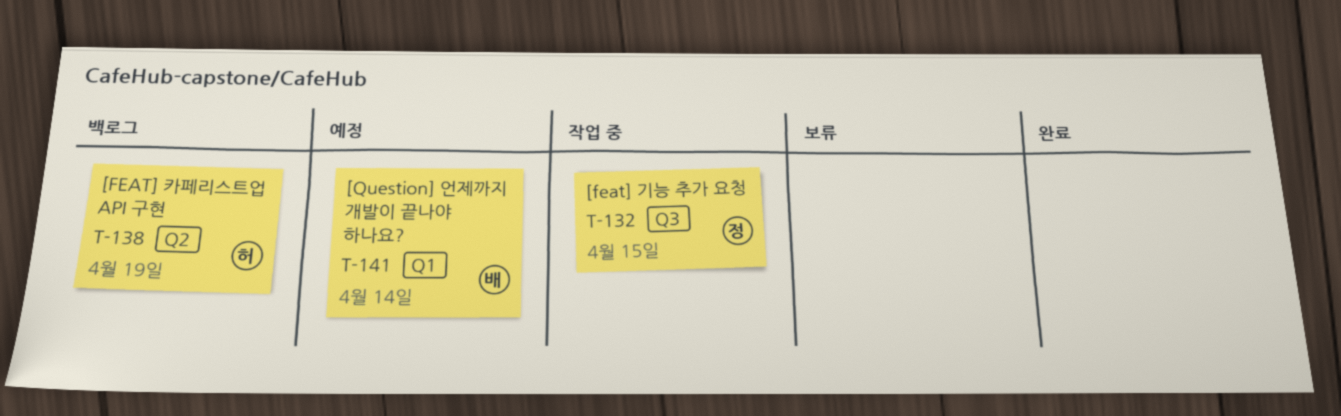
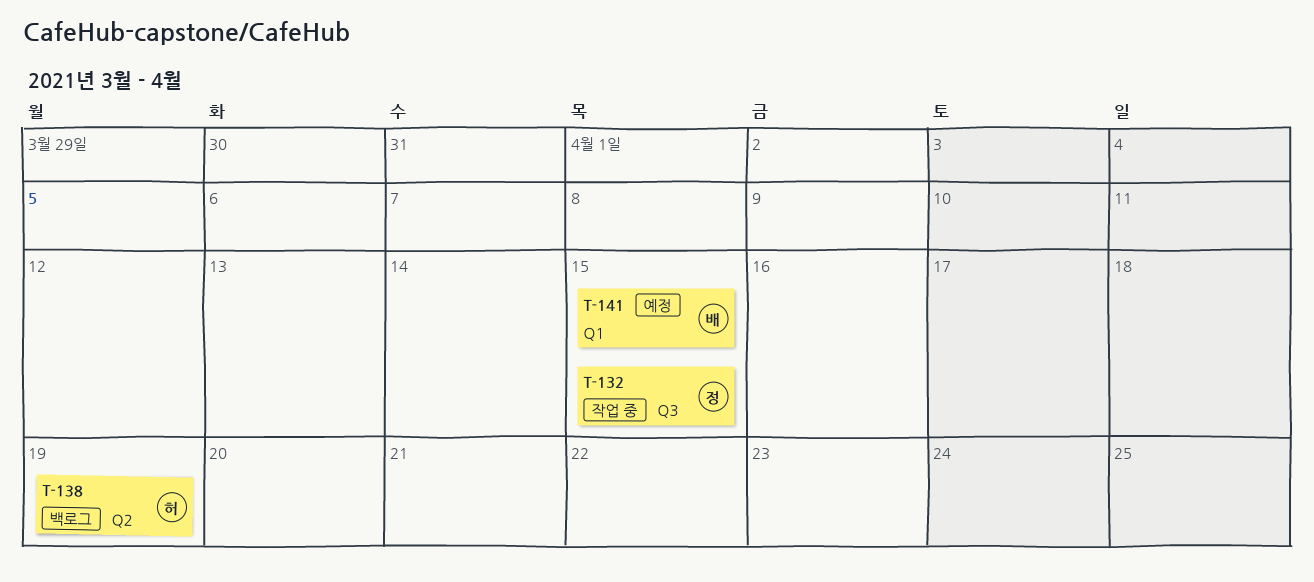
T-141, due: Apr 14 -> Apr 15

